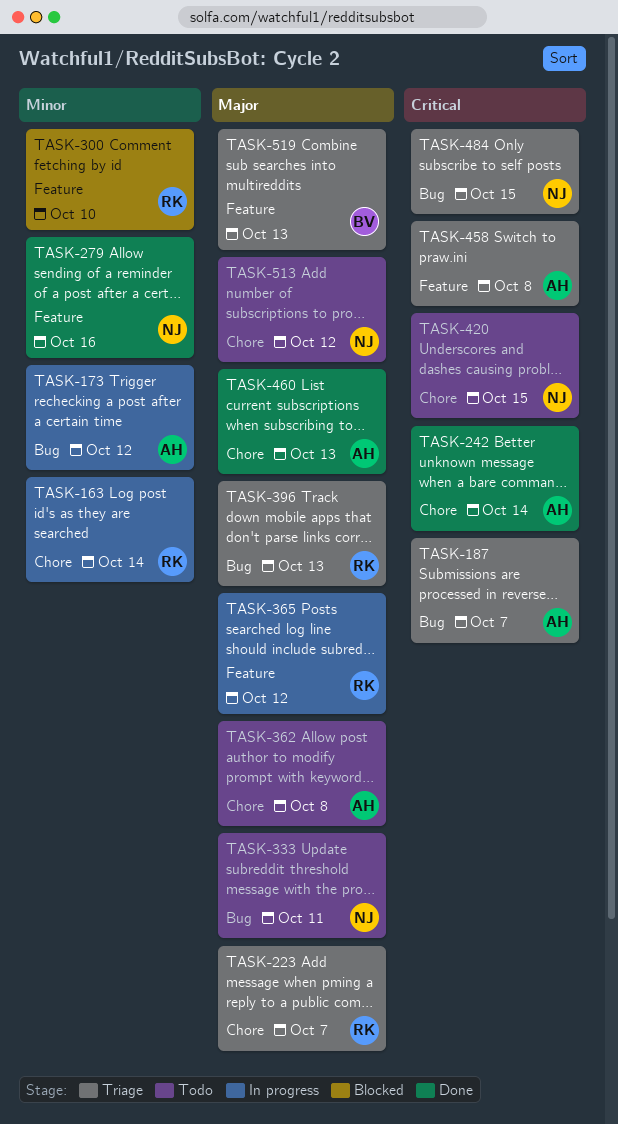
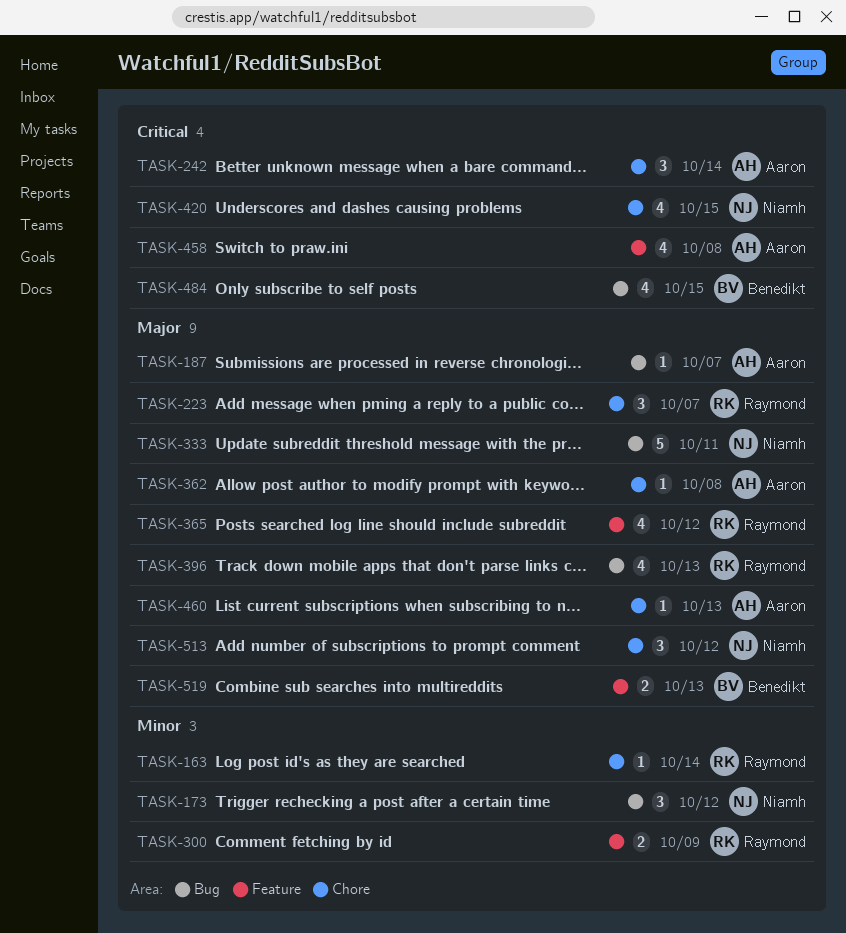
TASK-173, owner: Aaron -> Niamh
TASK-187, priority: Critical -> Major
TASK-279: present -> none
TASK-300, due: Oct 10 -> Oct 9
TASK-484, owner: Niamh -> Benedikt

